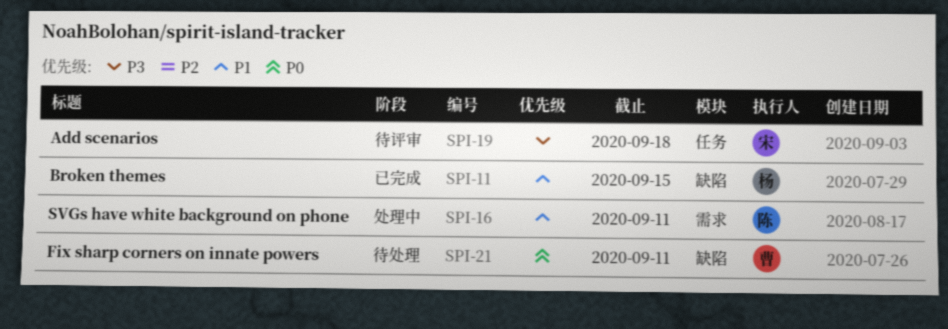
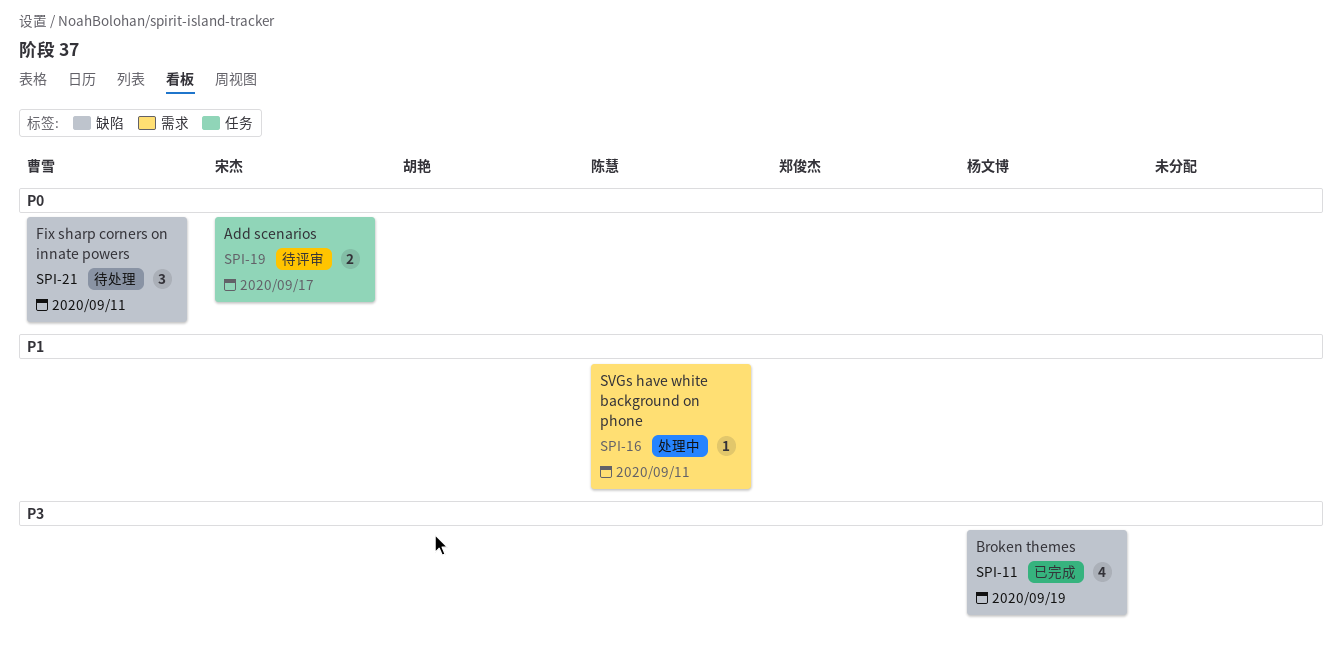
SPI-11, priority: P1 -> P3
SPI-11, due: Sep 15 -> Sep 19
SPI-19, priority: P3 -> P0
SPI-19, due: Sep 18 -> Sep 17

